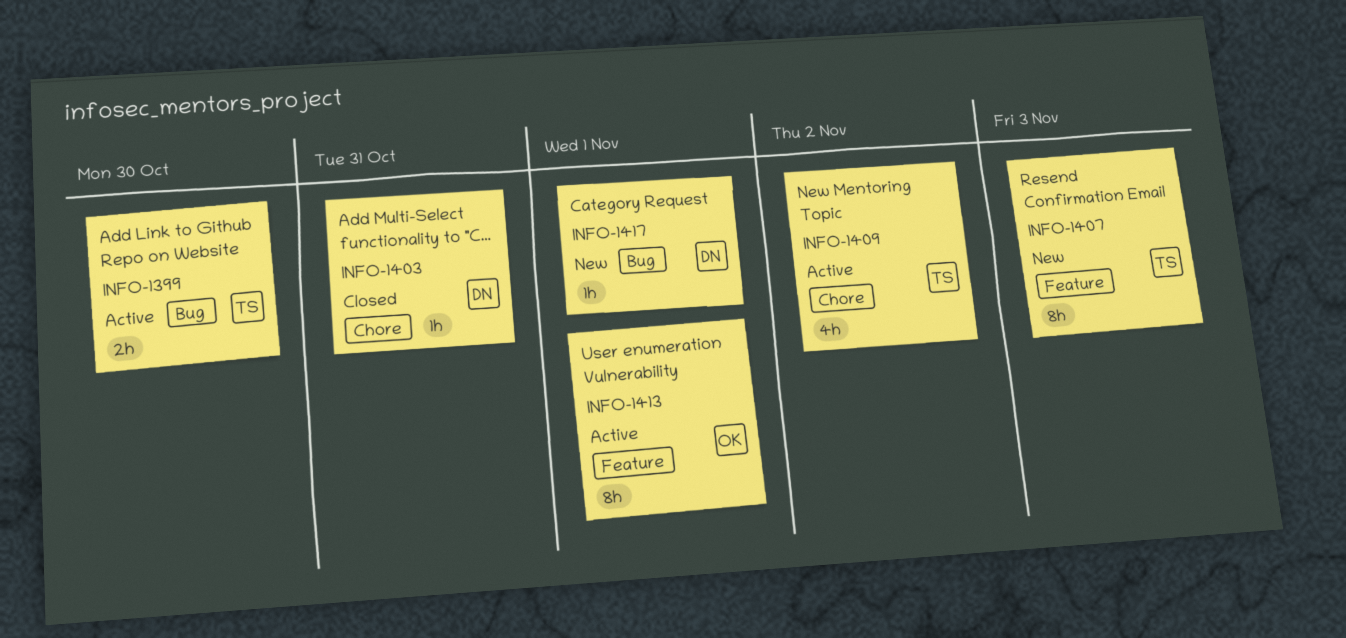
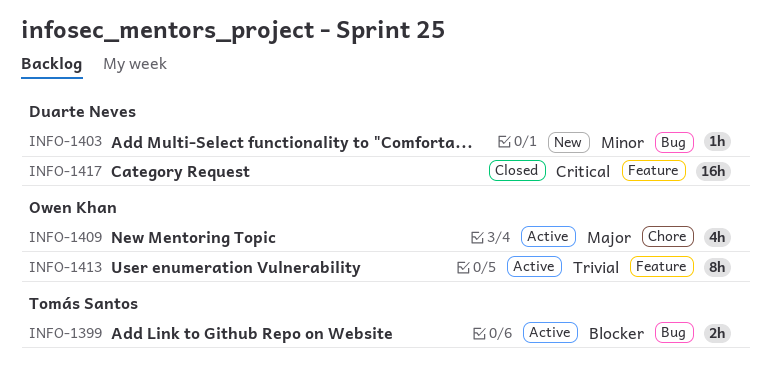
INFO-1403, status: Closed -> New
INFO-1403, label: Chore -> Bug
INFO-1407: present -> none
INFO-1409, owner: Tomás Santos -> Owen Khan
INFO-1417, status: New -> Closed
INFO-1417, label: Bug -> Feature
INFO-1417, estimate: 1h -> 16h

